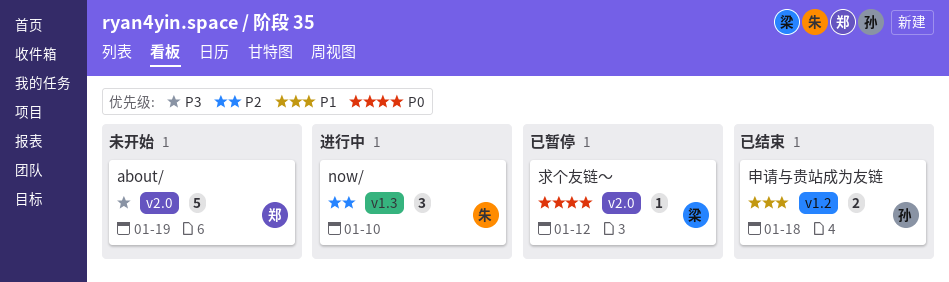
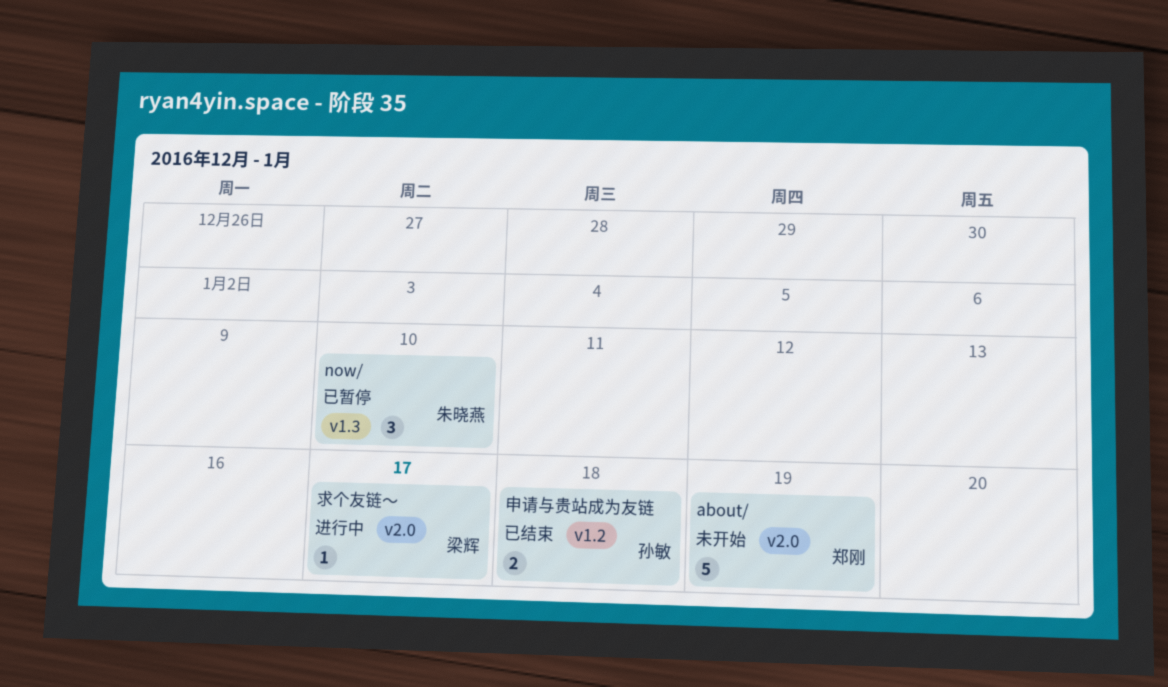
now/, status: 进行中 -> 已暂停
求个友链～, status: 已暂停 -> 进行中
求个友链～, due: Jan 12 -> Jan 17

